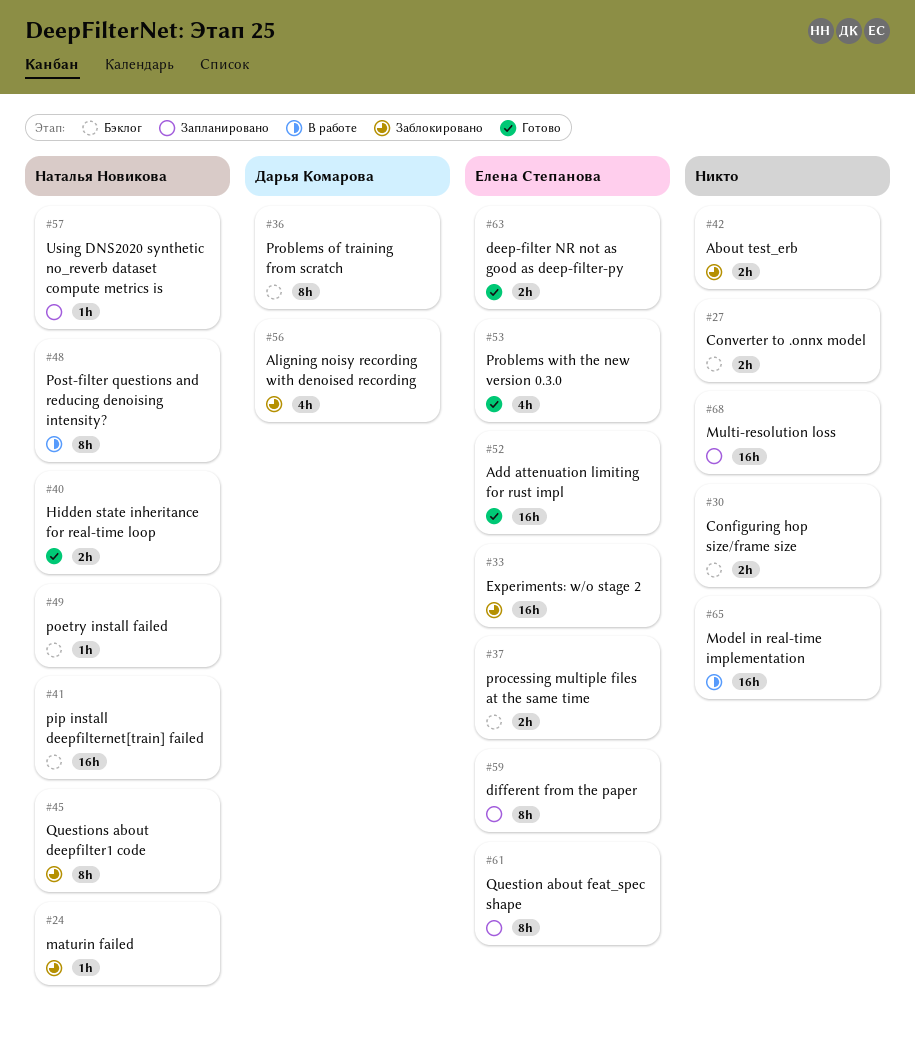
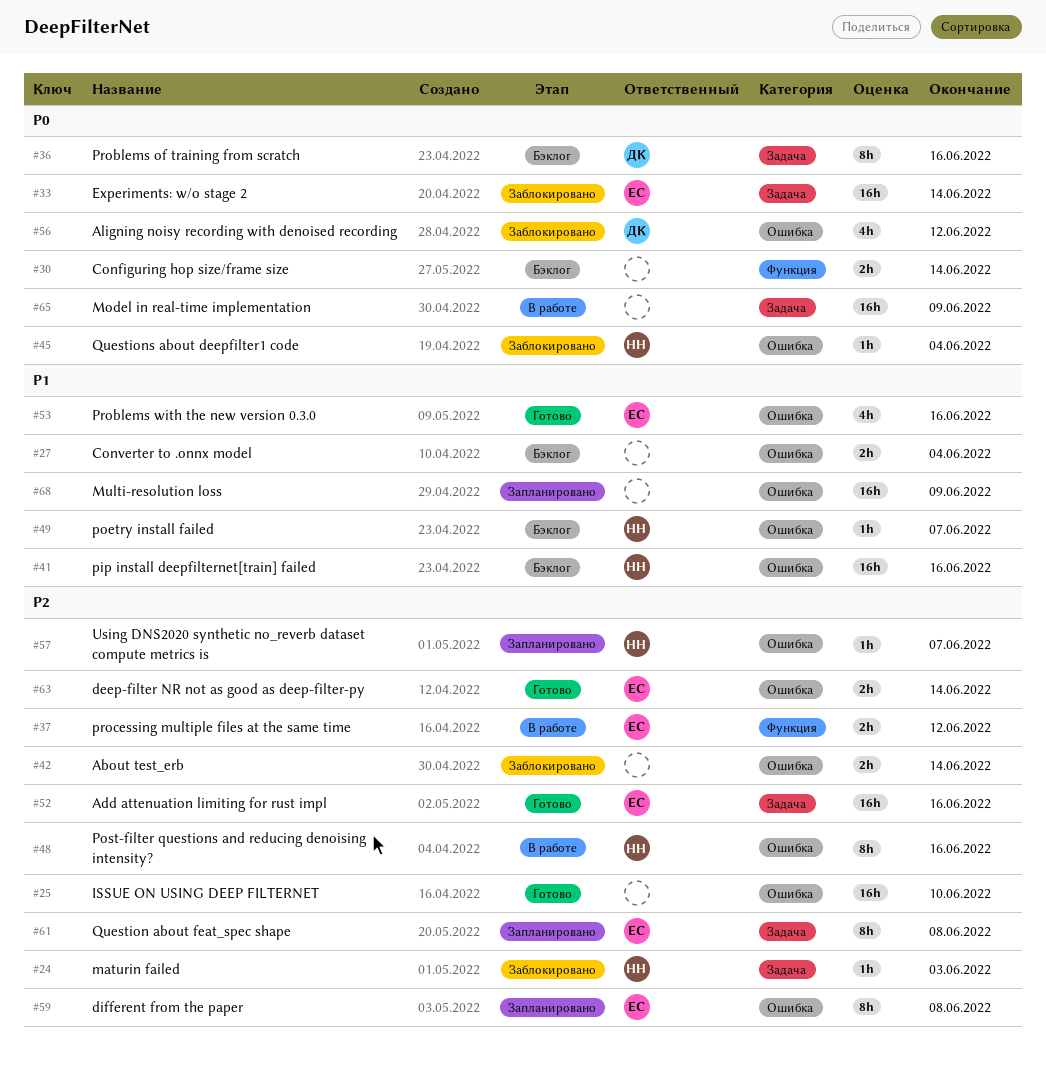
#25: none -> present
#37, status: Бэклог -> В работе
#40: present -> none
#45, estimate: 8h -> 1h

